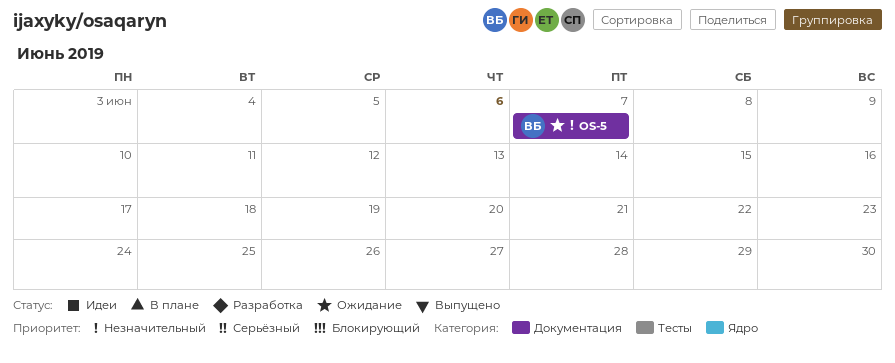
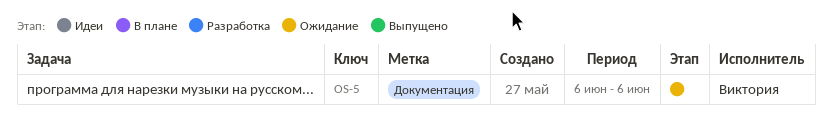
OS-5, start: Jun 7 -> Jun 6
OS-5, due: Jun 7 -> Jun 6

